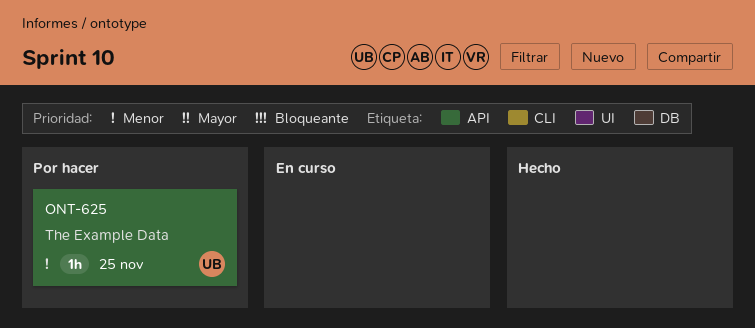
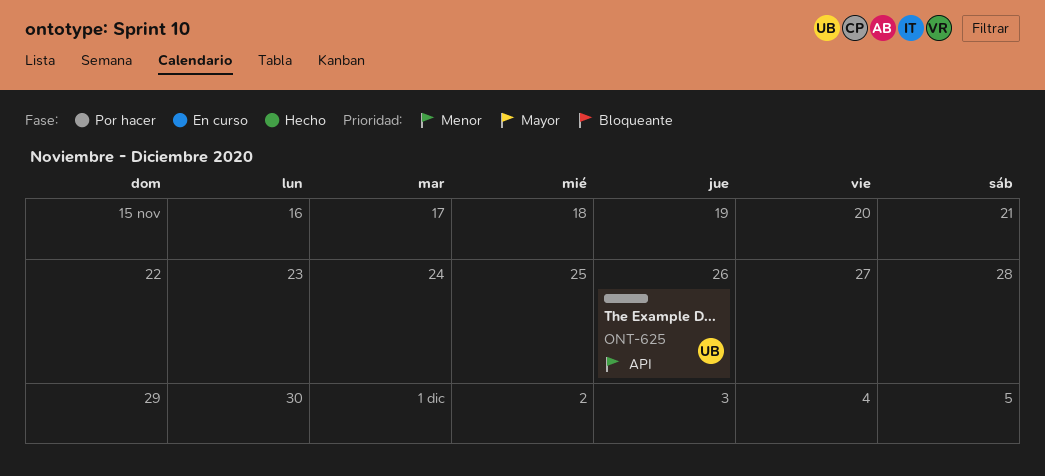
ONT-625, due: Nov 25 -> Nov 26

